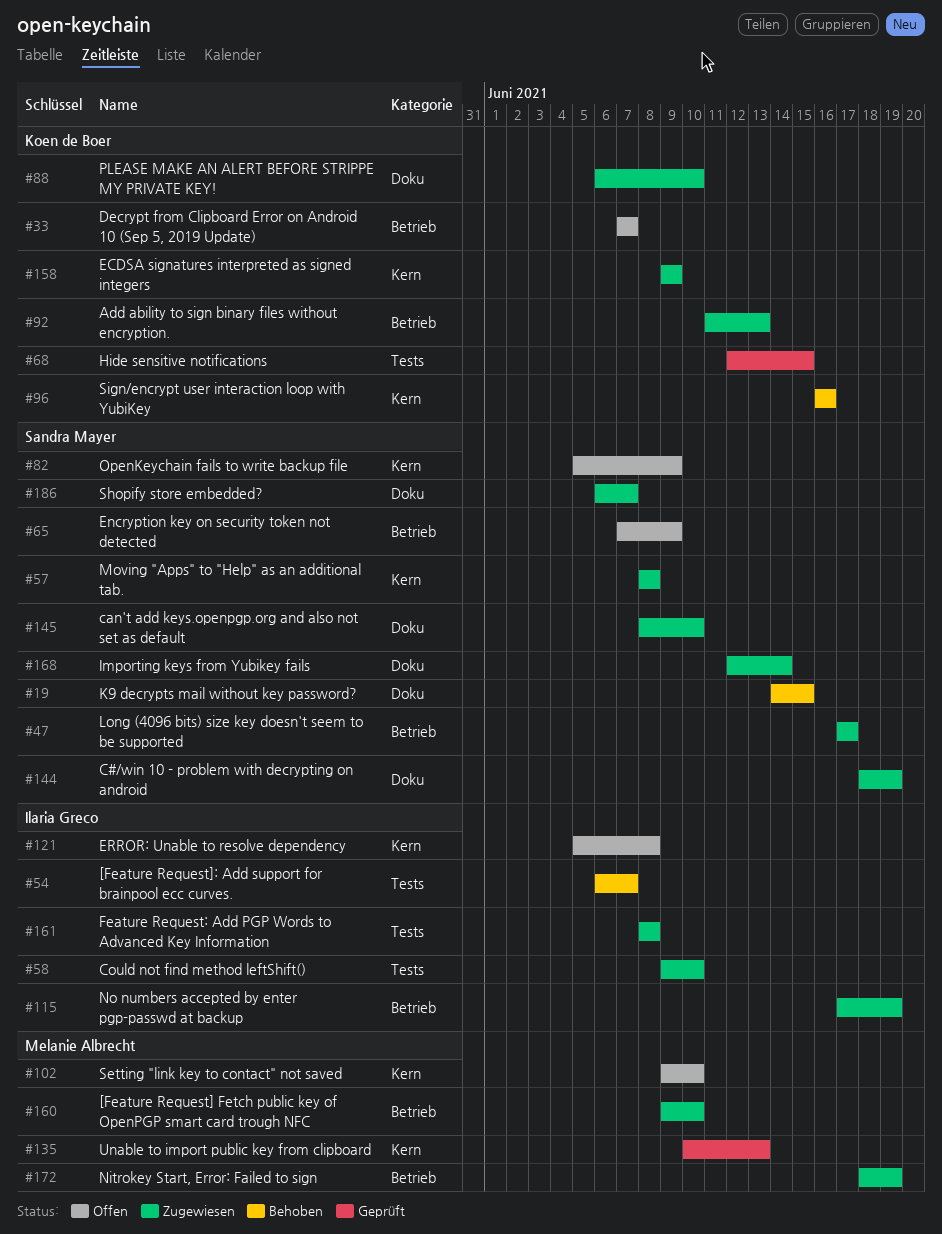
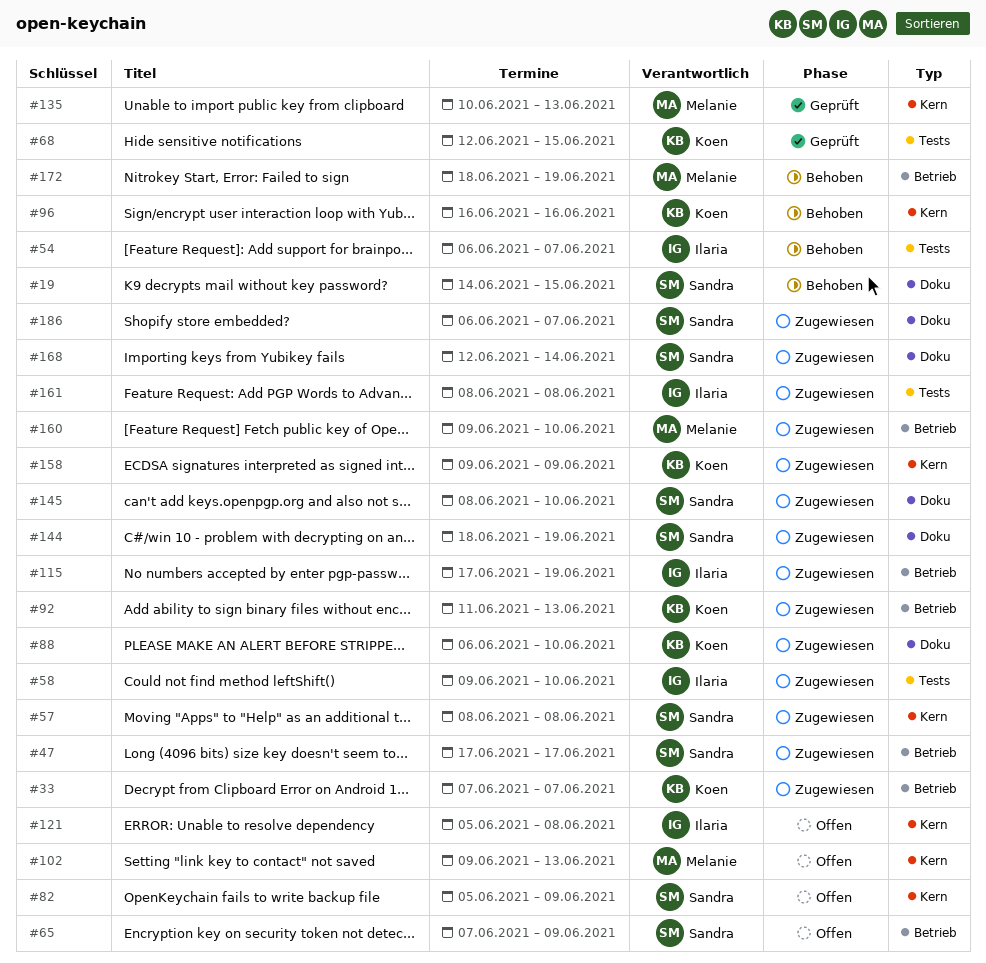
#33, status: Offen -> Zugewiesen
#102, due: Jun 10 -> Jun 13
#172, status: Zugewiesen -> Behoben

